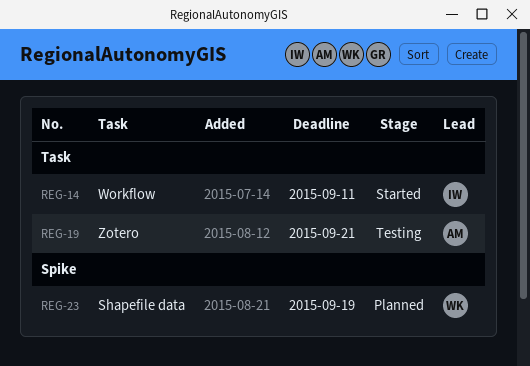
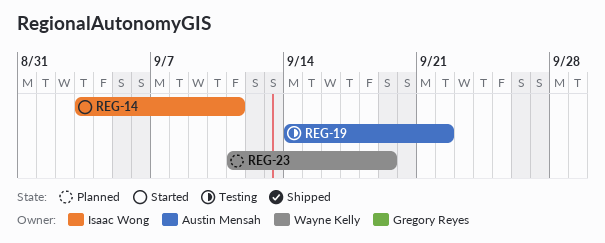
REG-19, due: Sep 21 -> Sep 22

